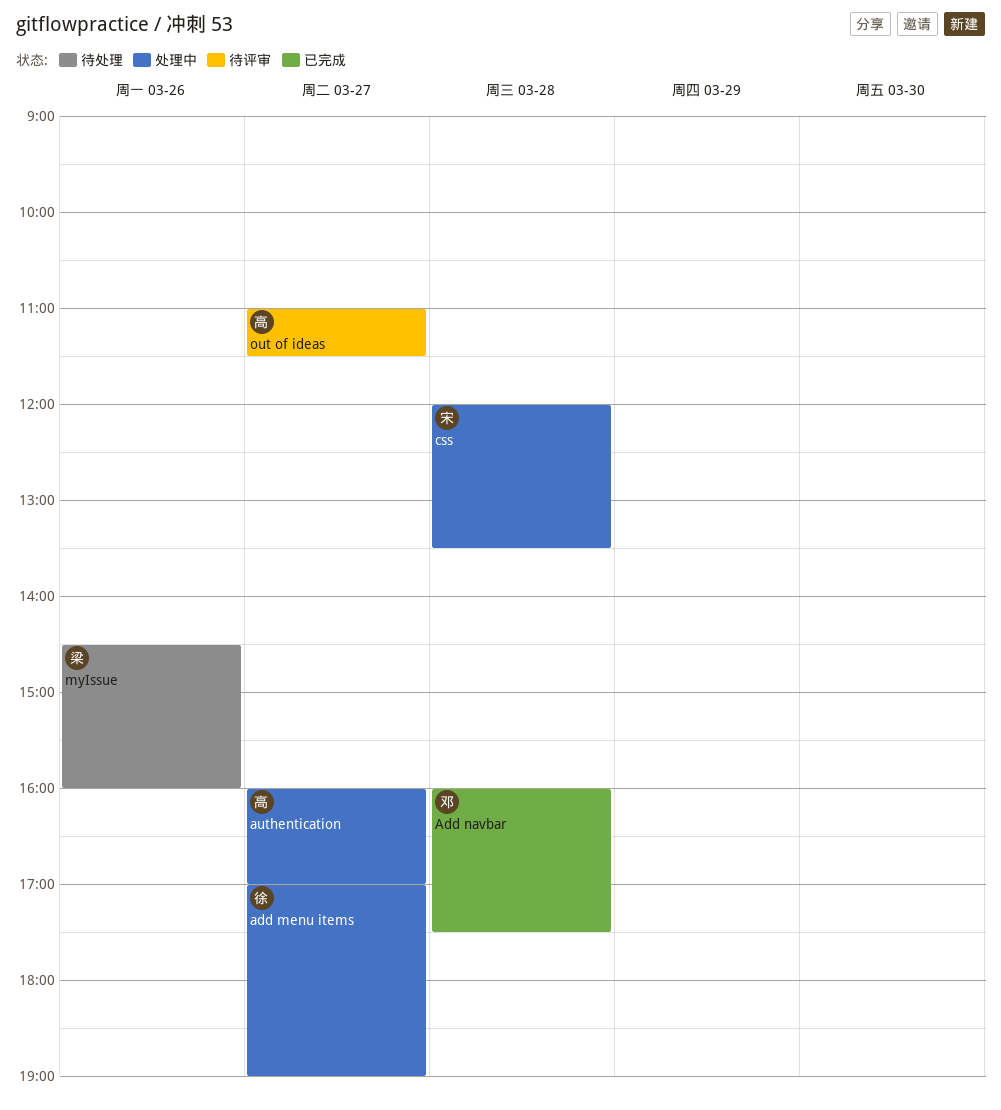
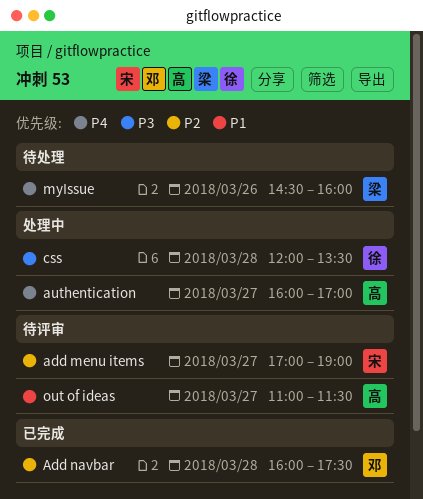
add menu items, status: 处理中 -> 待评审
add menu items, owner: 徐 -> 宋
css, owner: 宋 -> 徐

